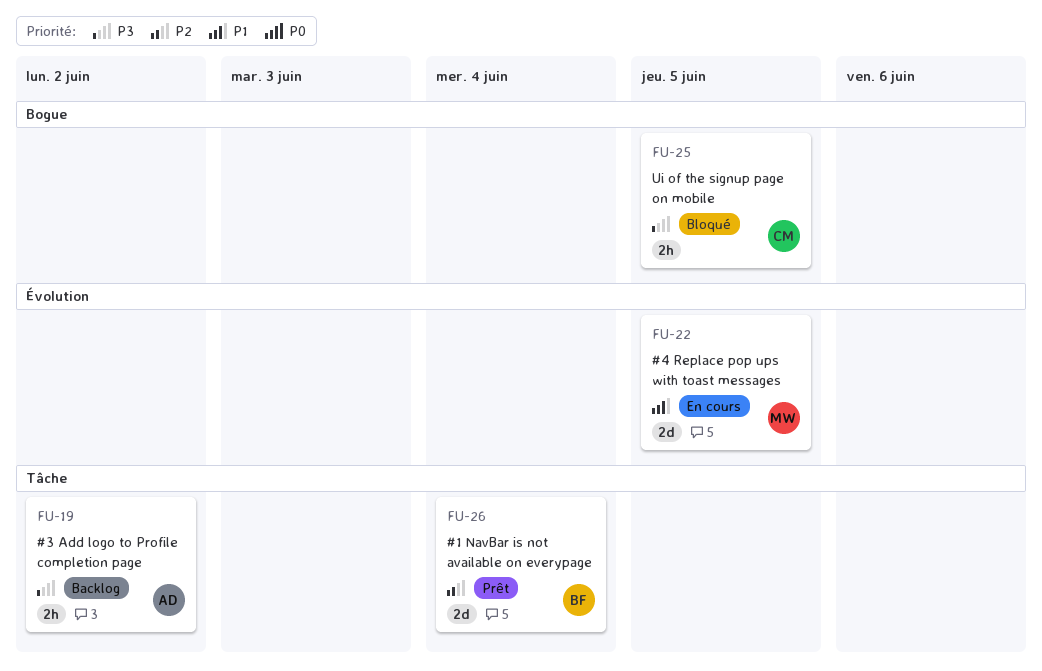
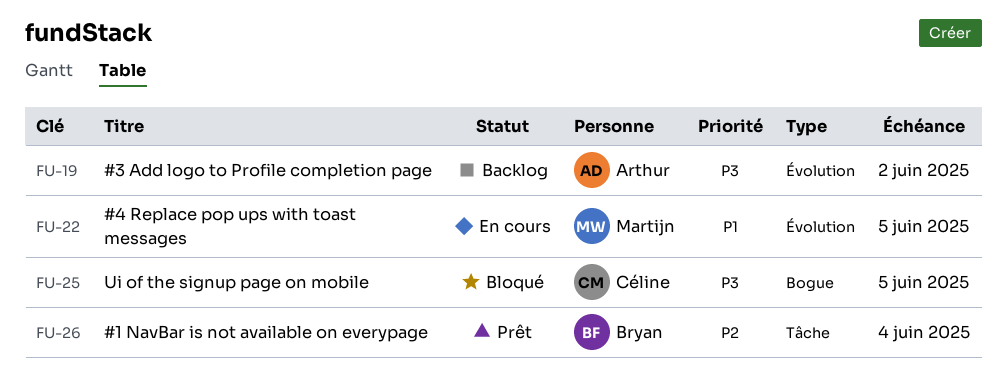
FU-19, label: Tâche -> Évolution

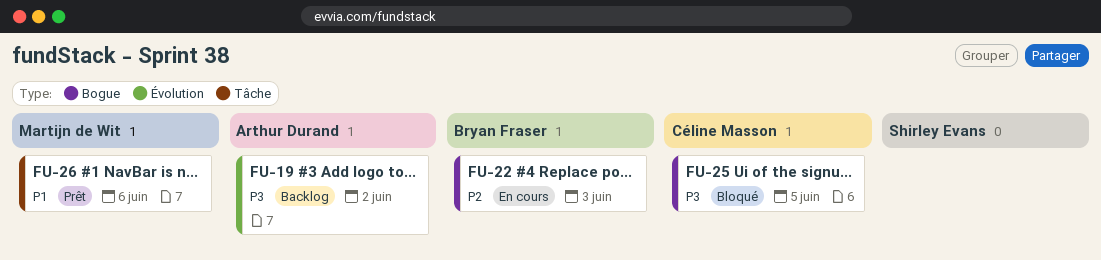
FU-22, owner: Martijn de Wit -> Bryan Fraser
FU-22, priority: P1 -> P2
FU-22, label: Évolution -> Bogue
FU-22, due: Jun 5 -> Jun 3
FU-26, owner: Bryan Fraser -> Martijn de Wit
FU-26, priority: P2 -> P1
FU-26, due: Jun 4 -> Jun 6

